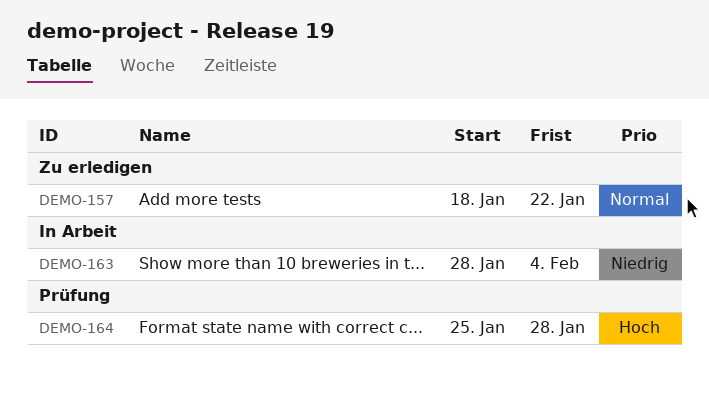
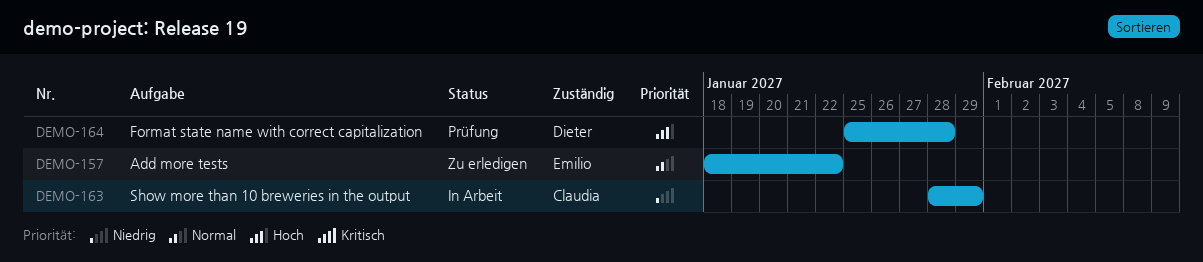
DEMO-163, due: Feb 4 -> Jan 29

